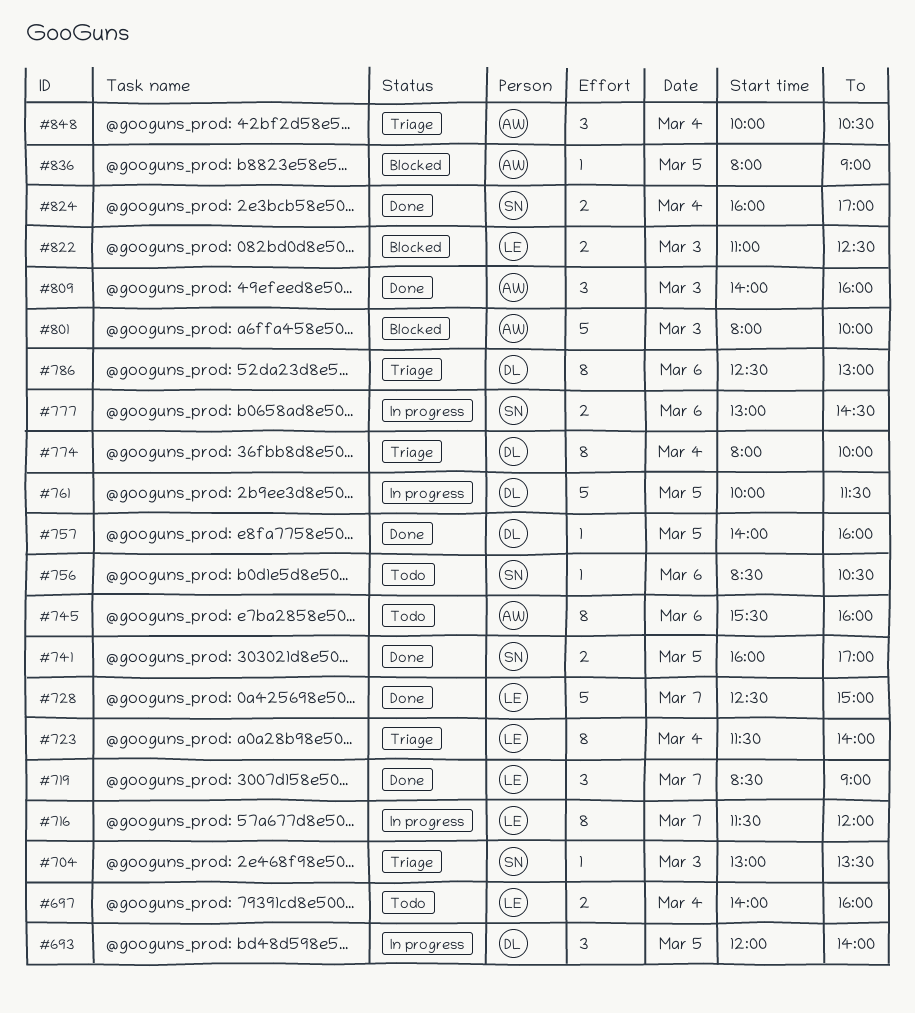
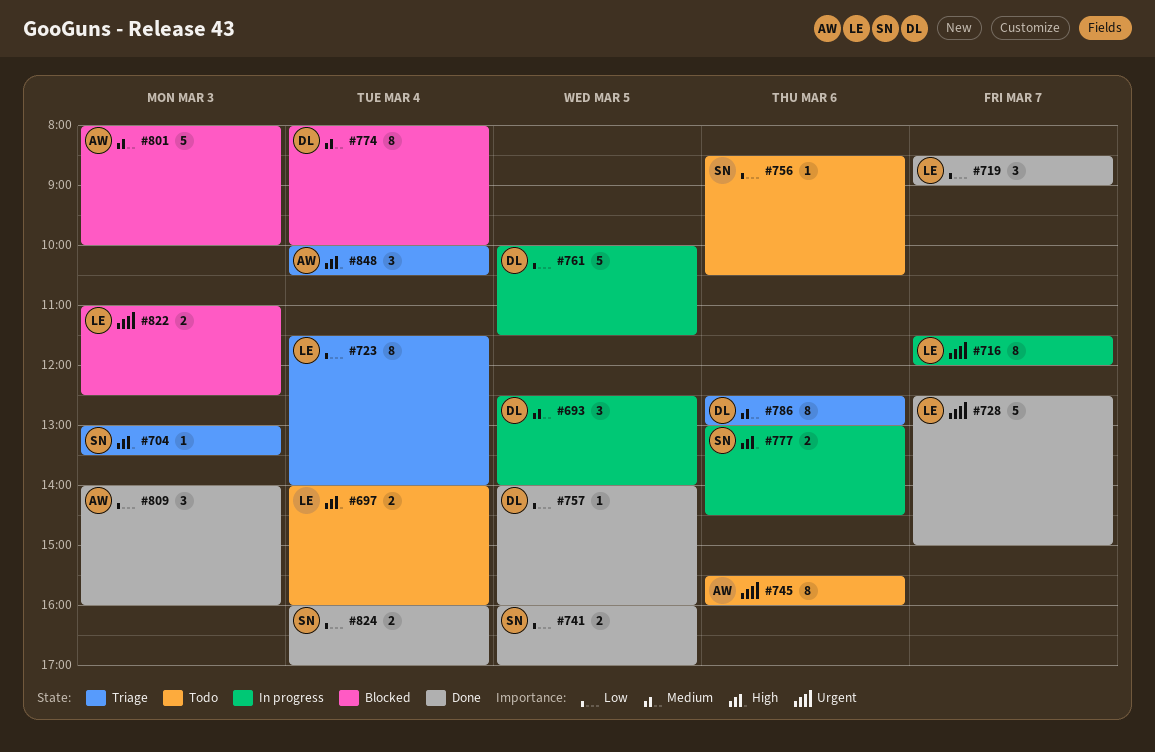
#693, begins: 12:00 -> 12:30
#774, status: Triage -> Blocked
#836: present -> none

